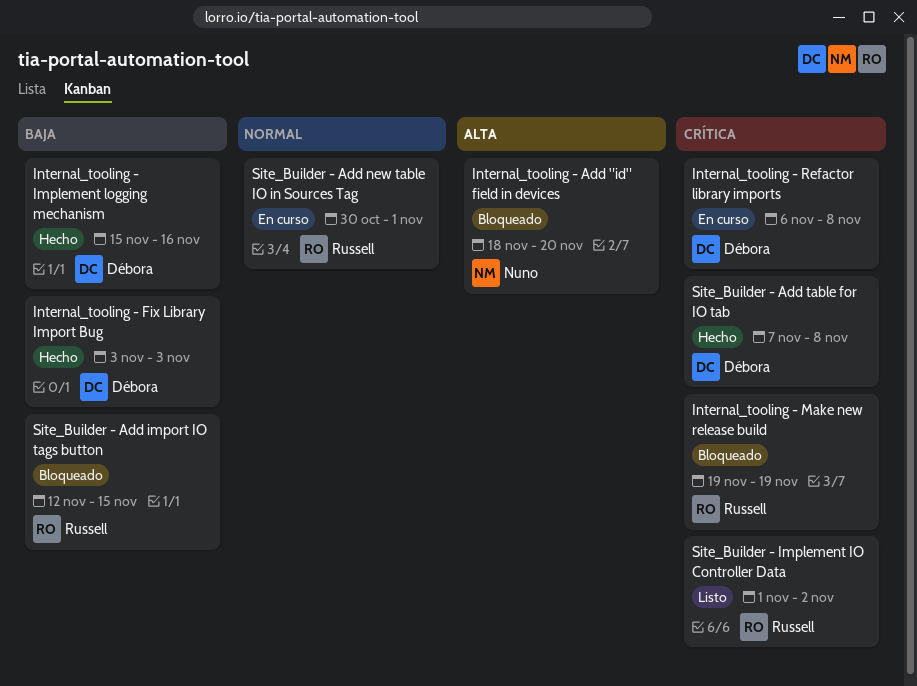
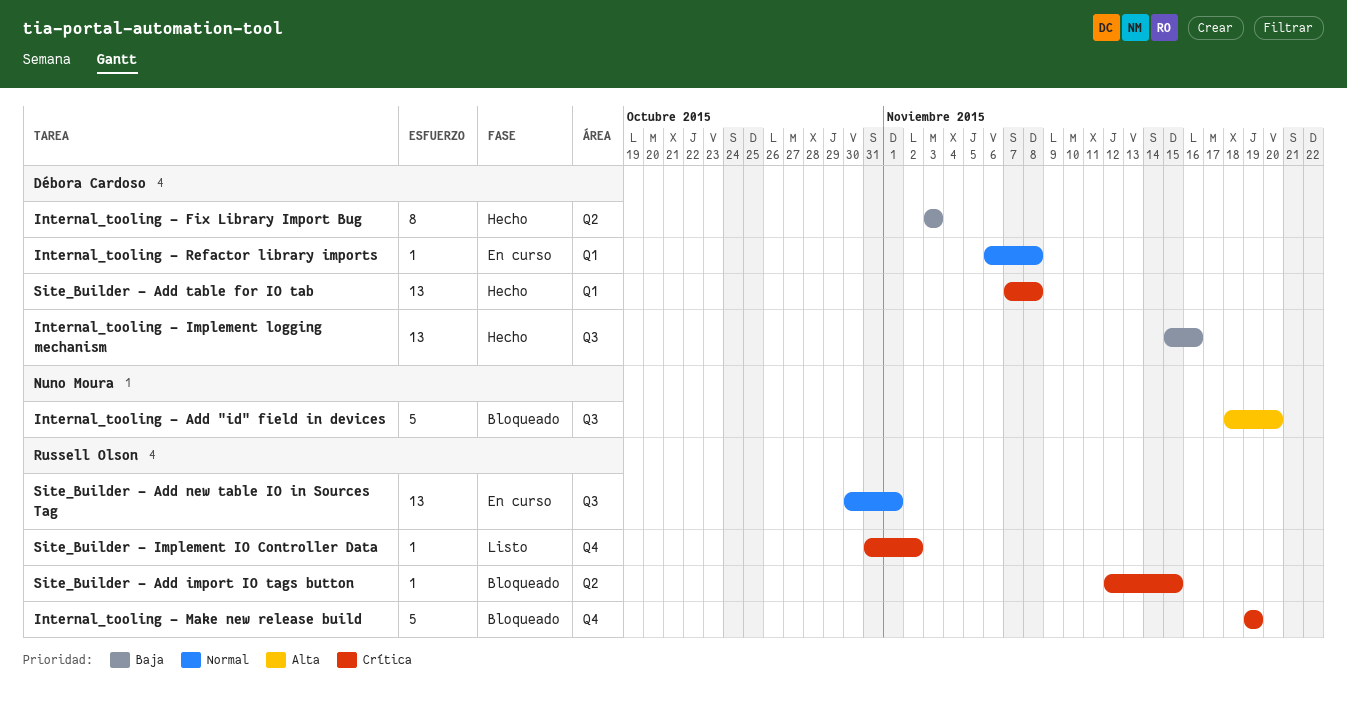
Internal_tooling - Refactor library imports, priority: Crítica -> Normal
Site_Builder - Add import IO tags button, priority: Baja -> Crítica
Site_Builder - Implement IO Controller Data, start: Nov 1 -> Oct 31

